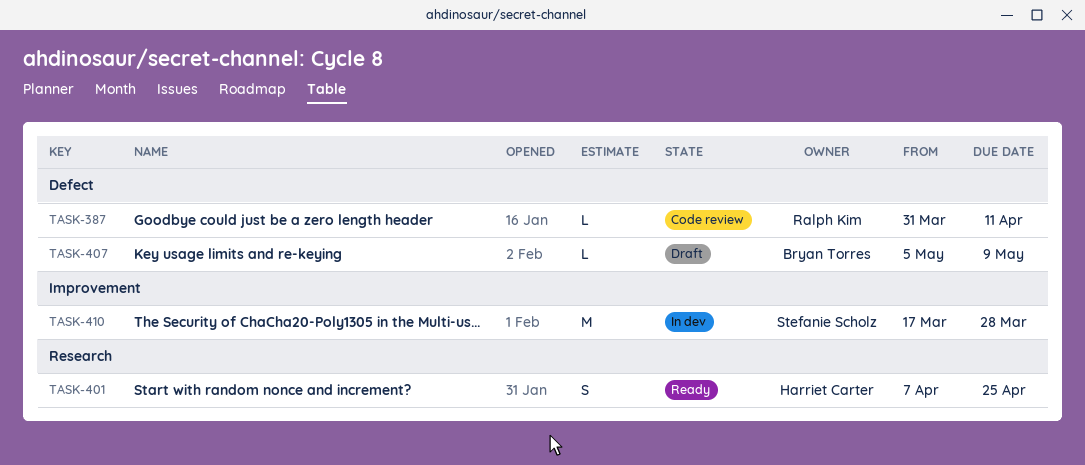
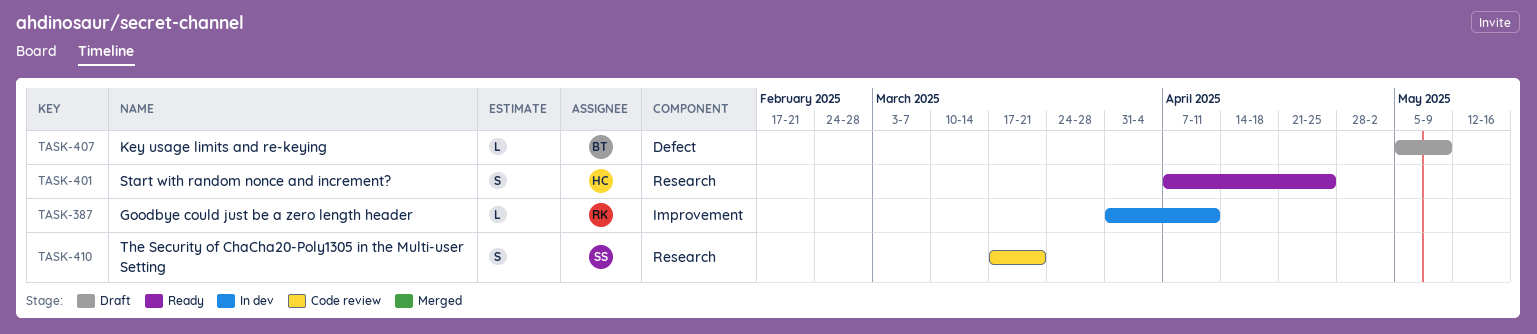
TASK-387, status: Code review -> In dev
TASK-387, label: Defect -> Improvement
TASK-410, status: In dev -> Code review
TASK-410, label: Improvement -> Research
TASK-410, estimate: M -> S
TASK-410, due: Mar 28 -> Mar 21

